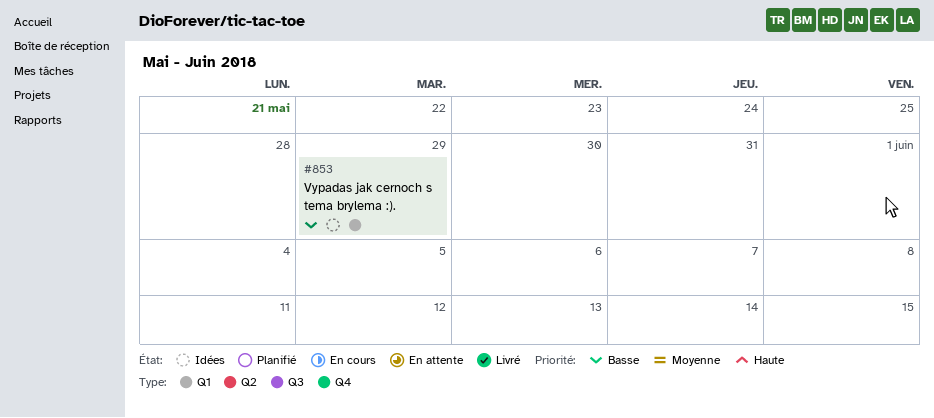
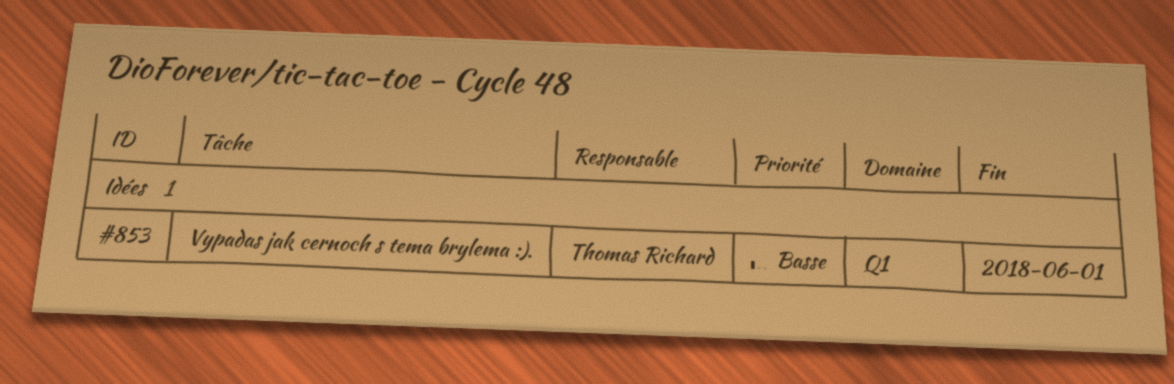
#853, due: May 29 -> Jun 1

